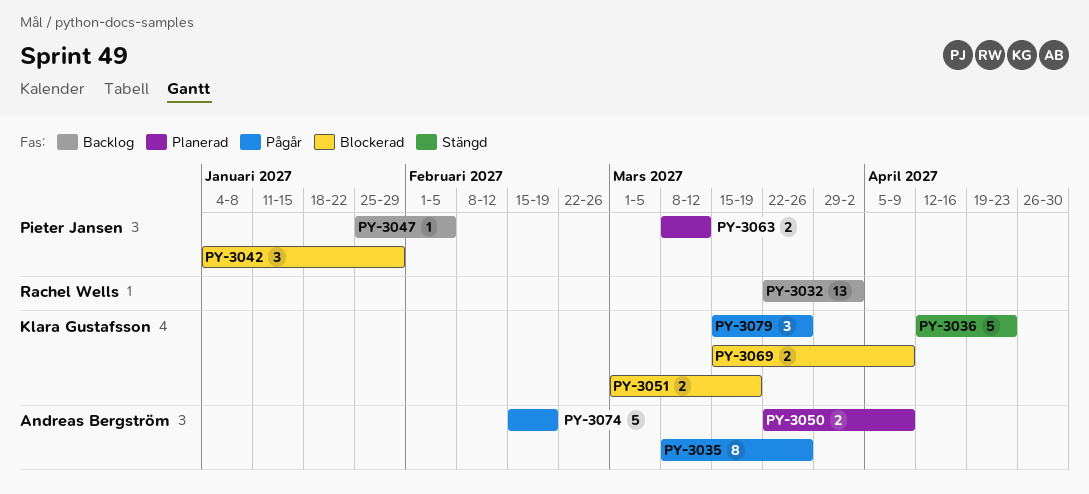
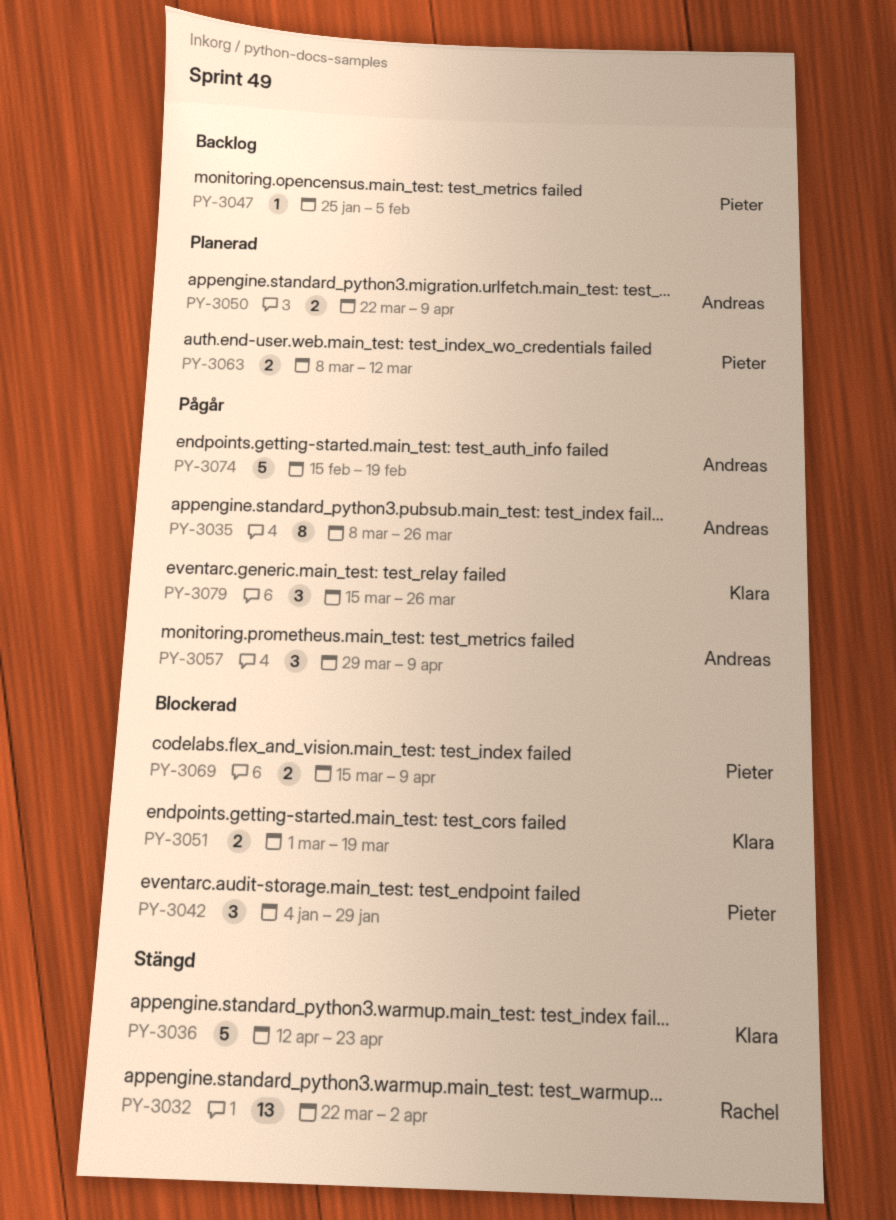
PY-3032, status: Backlog -> Stängd
PY-3057: none -> present
PY-3069, owner: Klara Gustafsson -> Pieter Jansen

